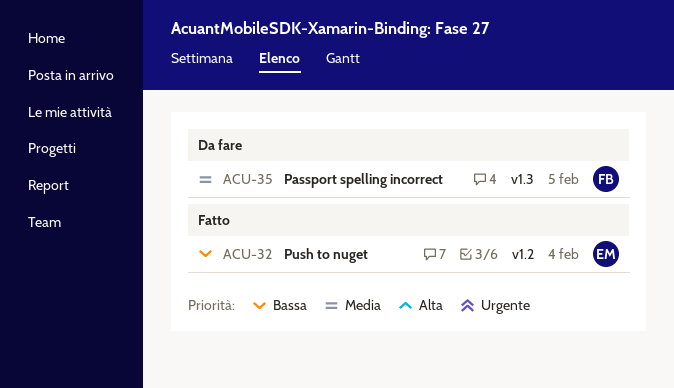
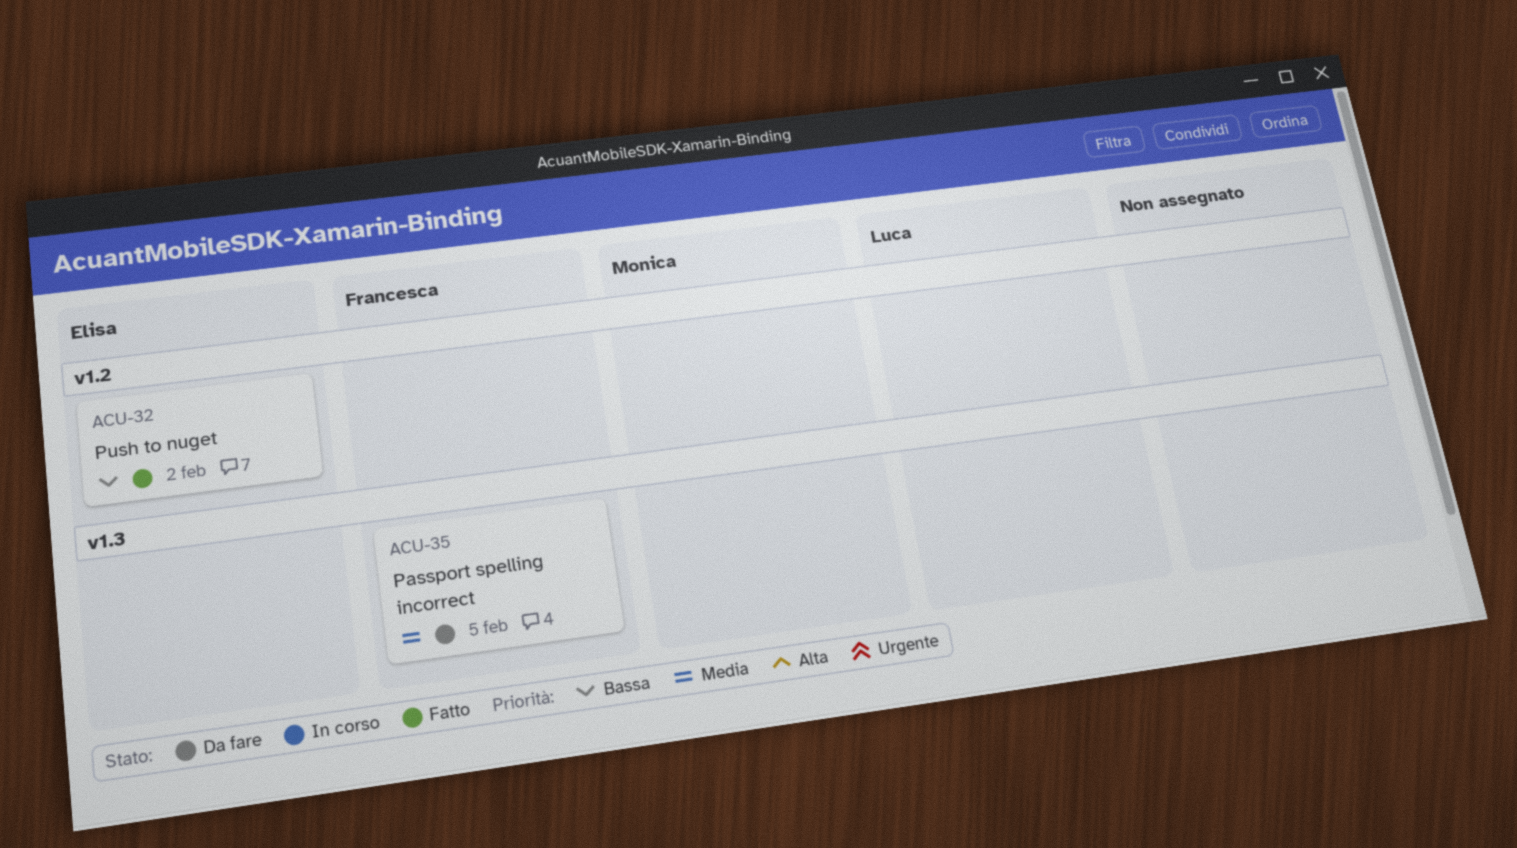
ACU-32, due: Feb 4 -> Feb 2

